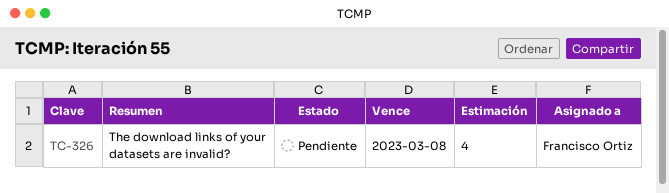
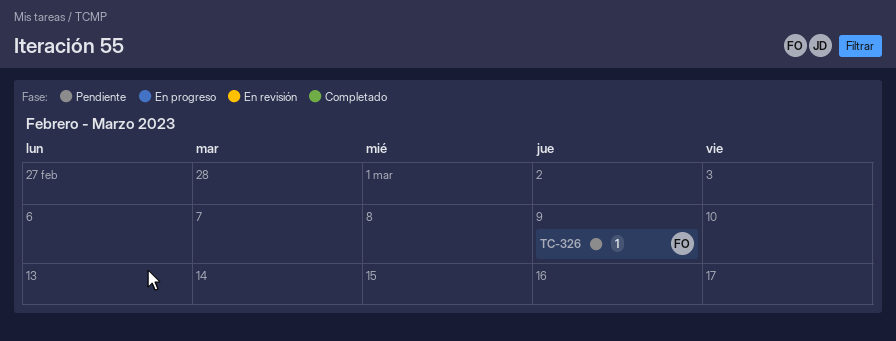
TC-326, estimate: 4 -> 1
TC-326, due: Mar 8 -> Mar 9

